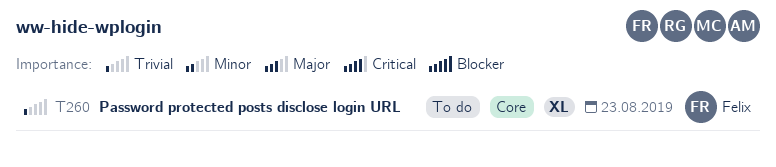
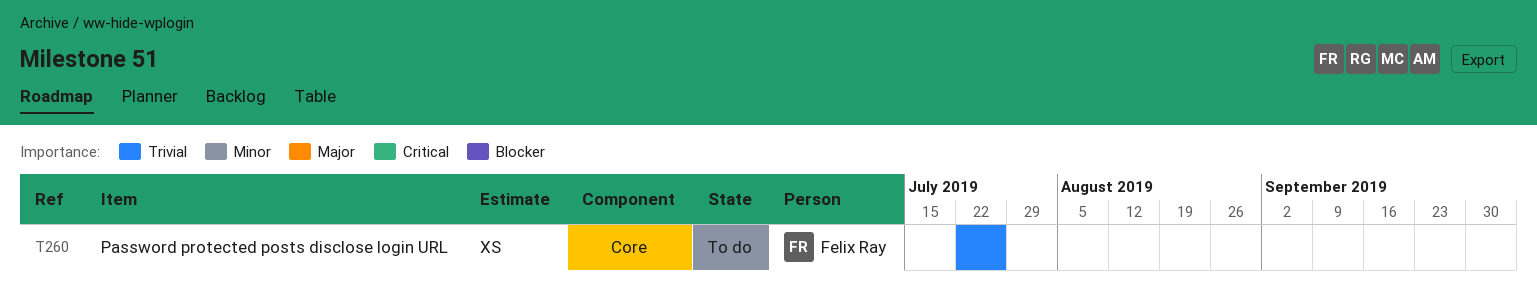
T260, estimate: XL -> XS
T260, due: Aug 23 -> Jul 26

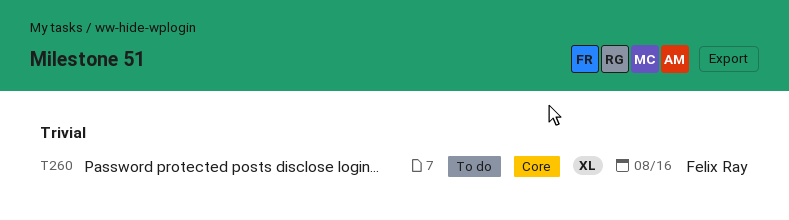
T260, estimate: XS -> XL
T260, due: Jul 26 -> Aug 16

